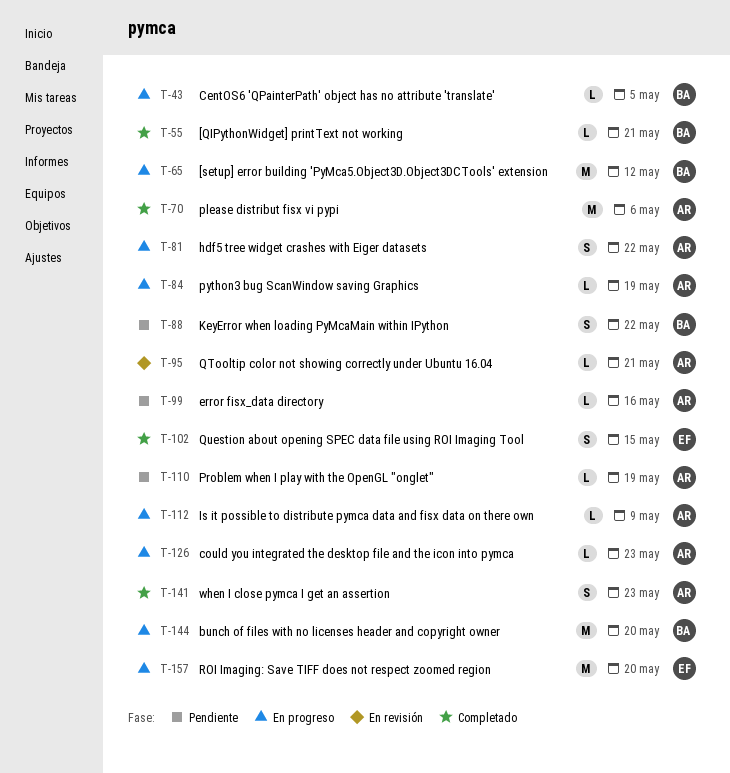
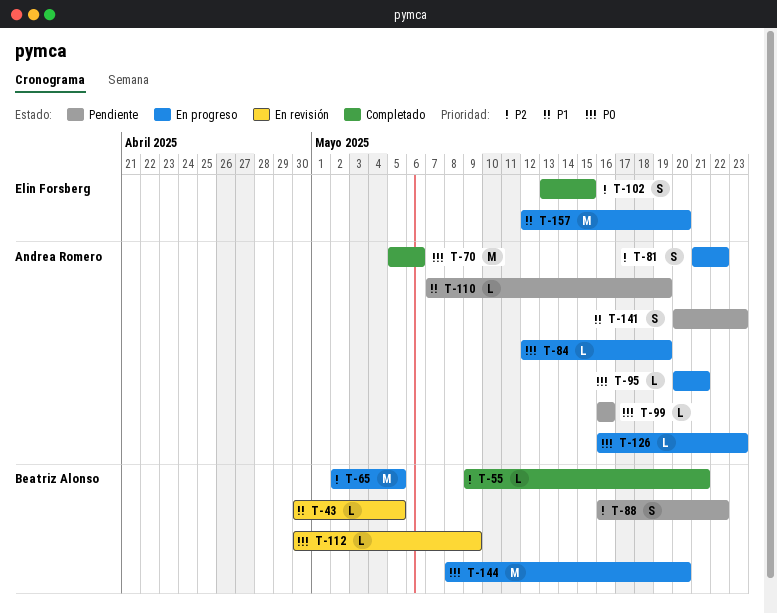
T-43, status: En progreso -> En revisión
T-65, due: May 12 -> May 5
T-95, status: En revisión -> En progreso
T-112, status: En progreso -> En revisión
T-112, owner: Andrea Romero -> Beatriz Alonso
T-141, status: Completado -> Pendiente

